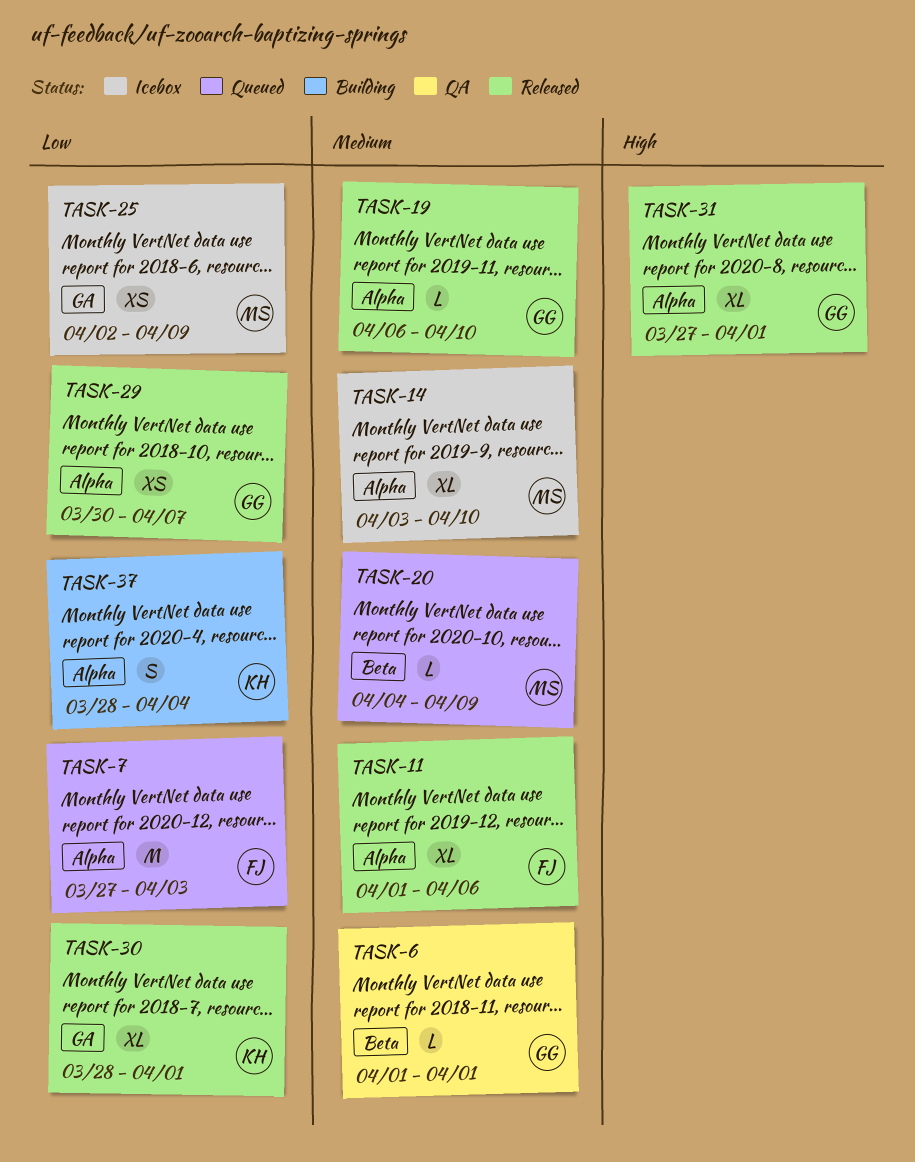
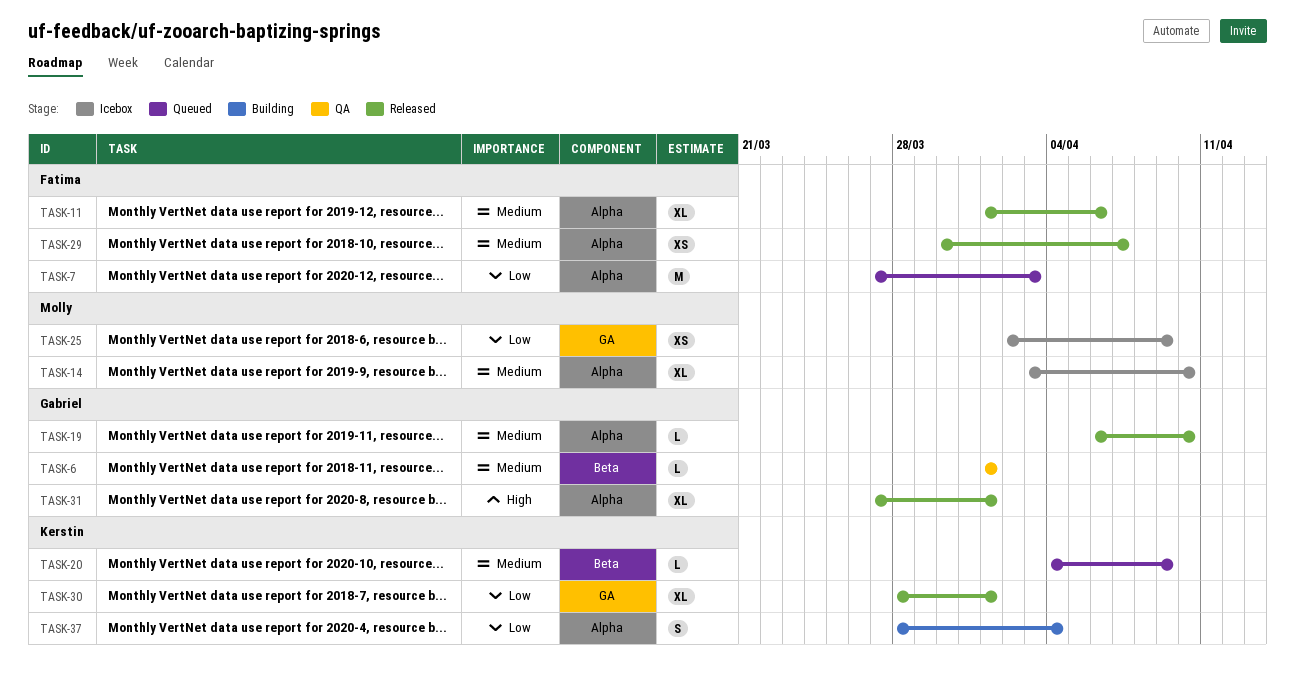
TASK-20, owner: Molly -> Kerstin
TASK-29, owner: Gabriel -> Fatima
TASK-29, priority: Low -> Medium

